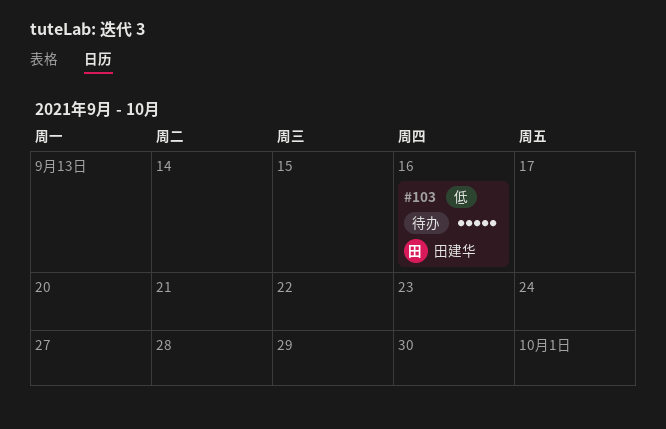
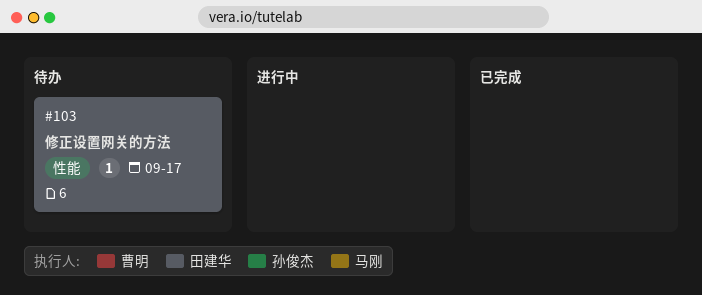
#103, estimate: 5 -> 1
#103, due: Sep 16 -> Sep 17

